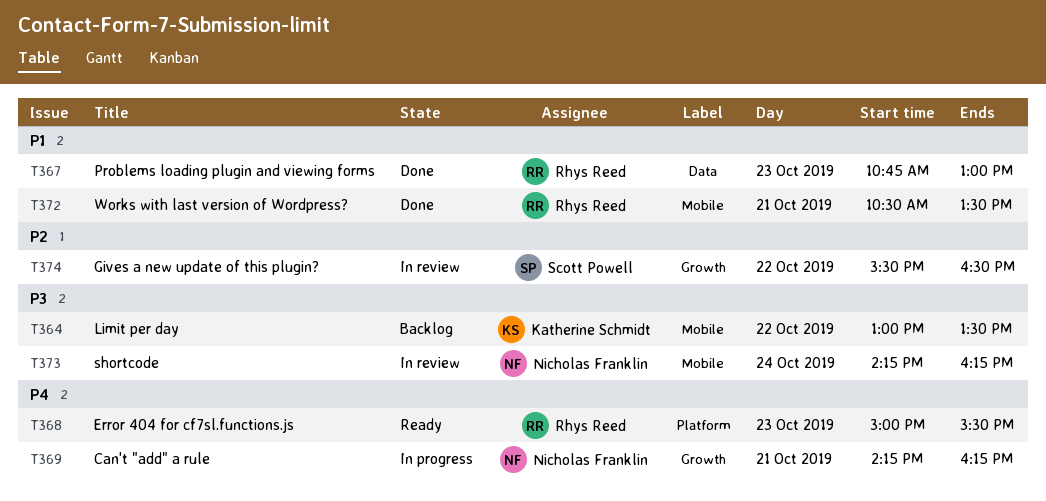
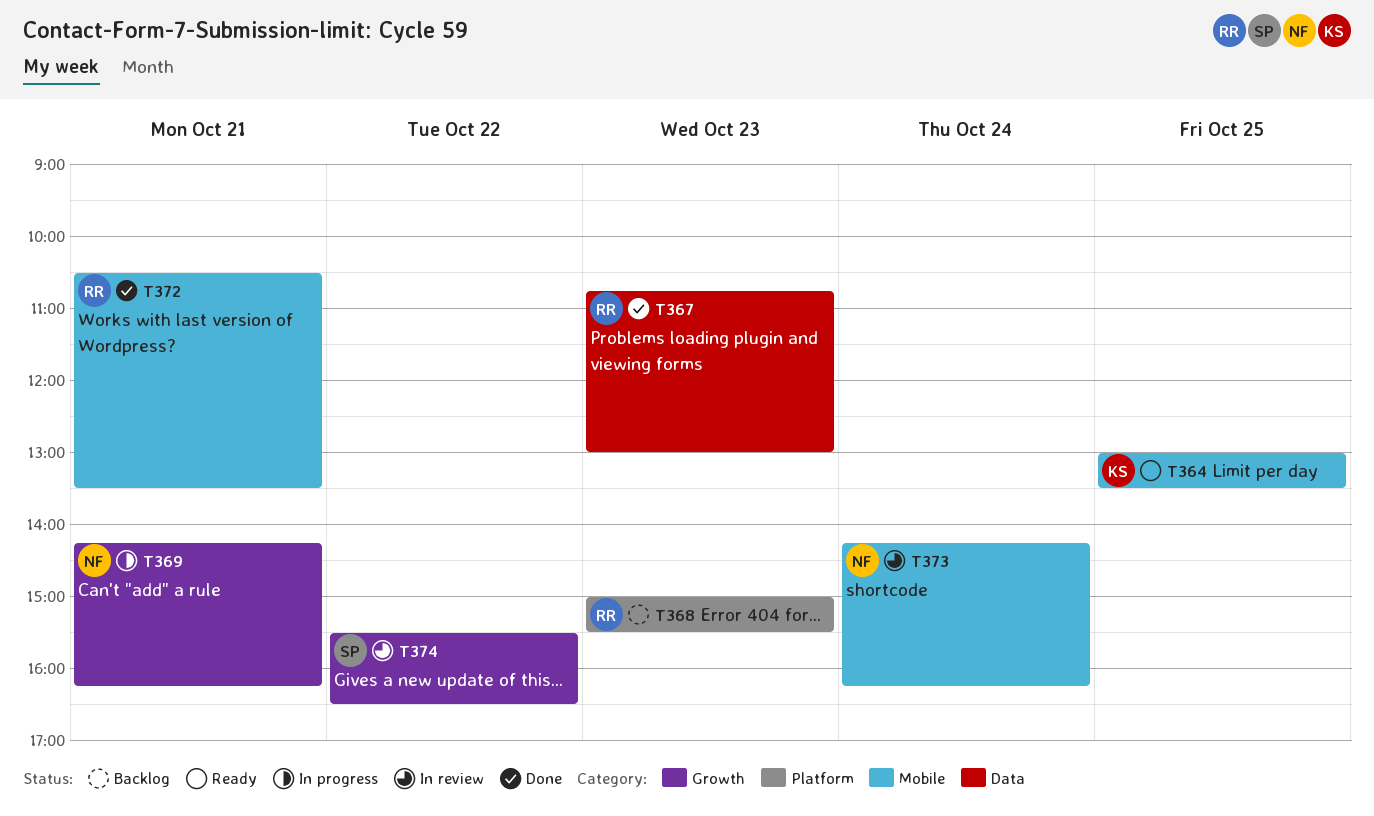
T364, status: Backlog -> Ready
T364, day: Oct 22 -> Oct 25
T368, status: Ready -> Backlog

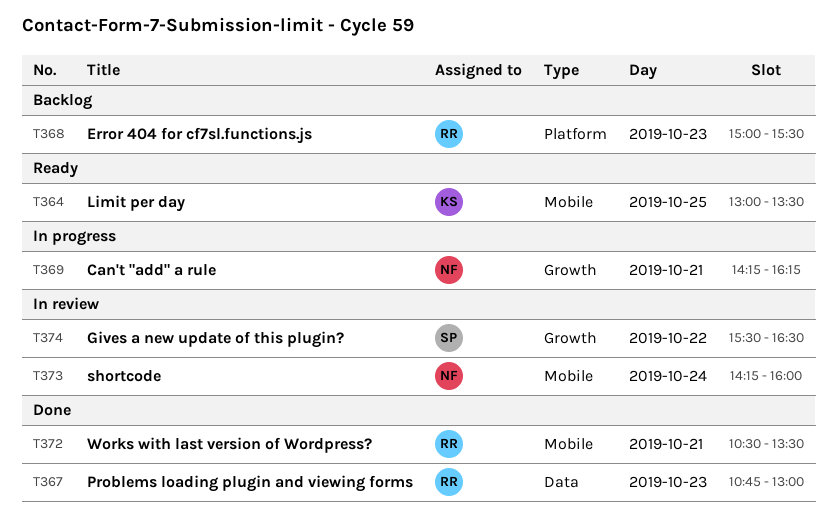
T373, ends: 16:15 -> 16:00

